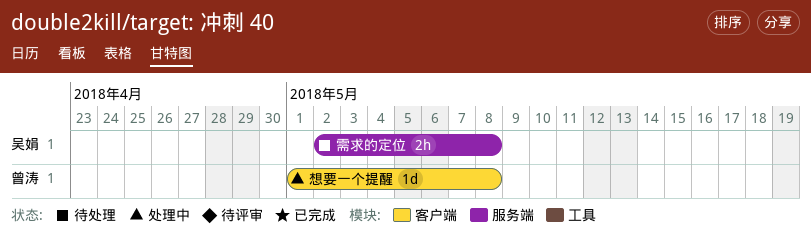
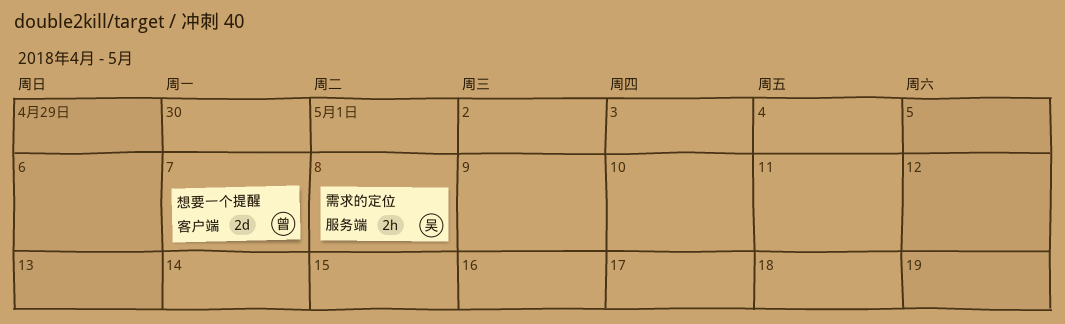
想要一个提醒, estimate: 1d -> 2d
想要一个提醒, due: May 8 -> May 7

